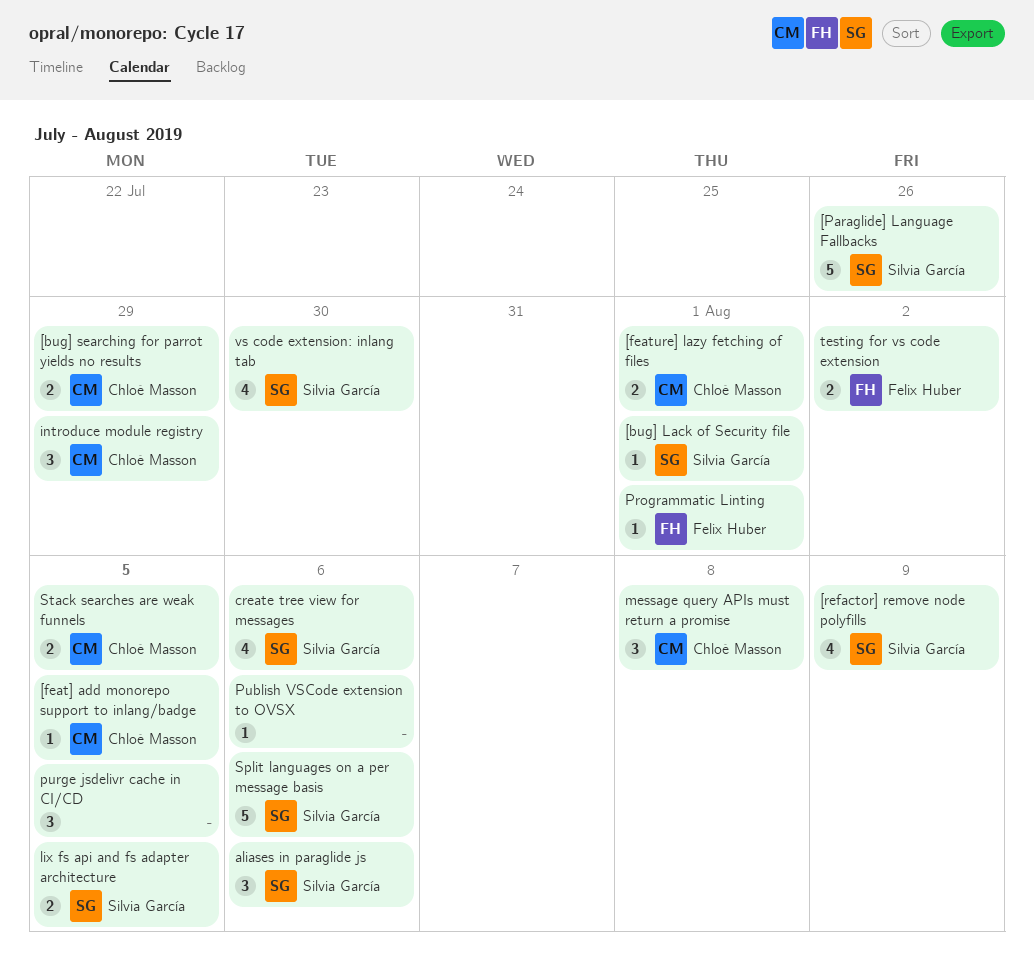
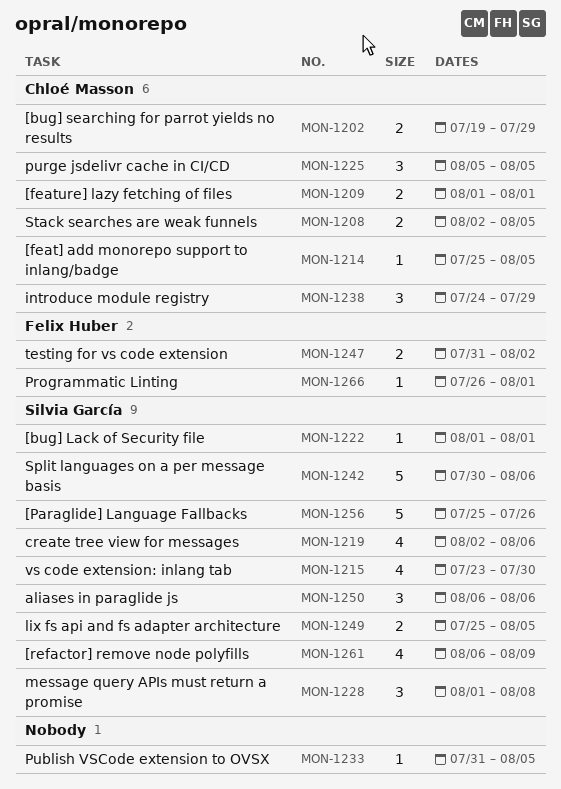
message query APIs must return a promise, owner: Chloé Masson -> Silvia García
Publish VSCode extension to OVSX, due: Aug 6 -> Aug 5
purge jsdelivr cache in CI/CD, owner: none -> Chloé Masson

